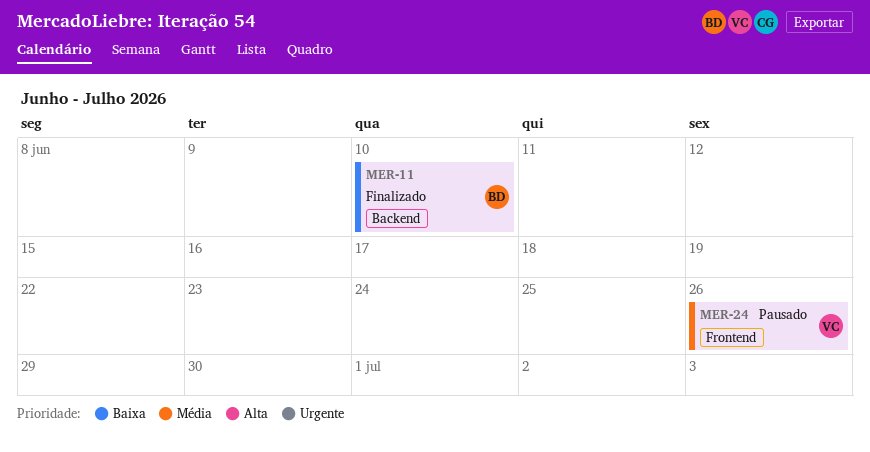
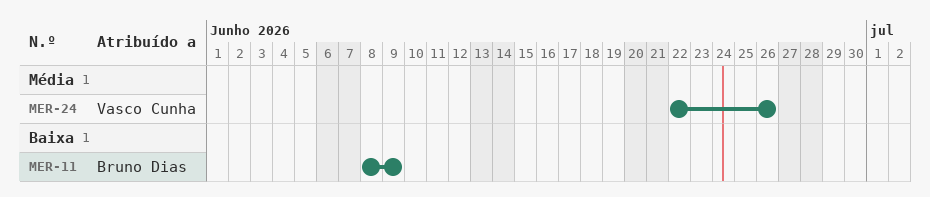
MER-11, due: Jun 10 -> Jun 9

